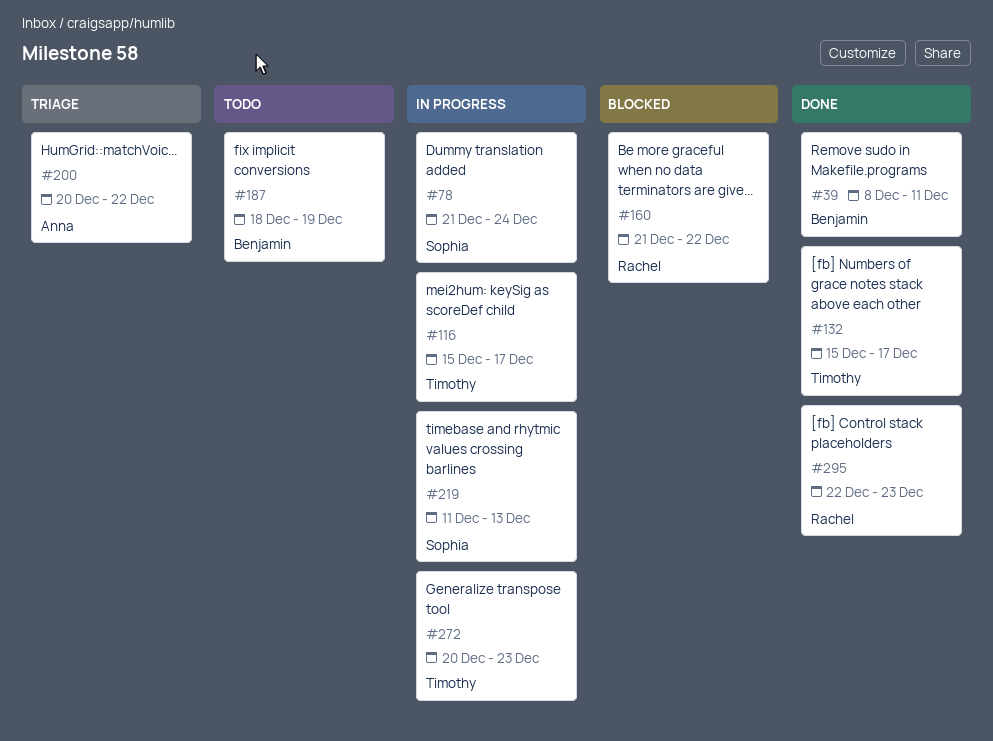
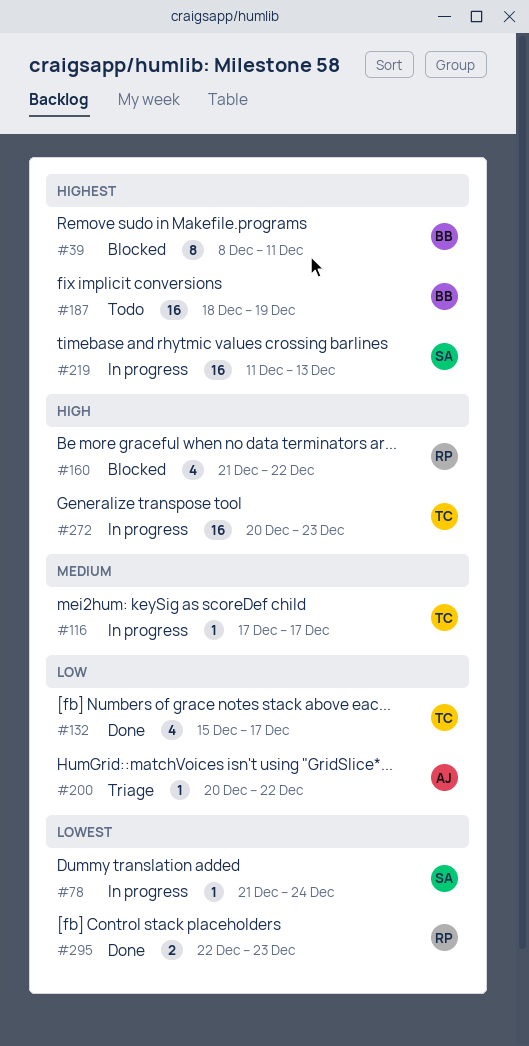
#39, status: Done -> Blocked
#116, start: Dec 15 -> Dec 17

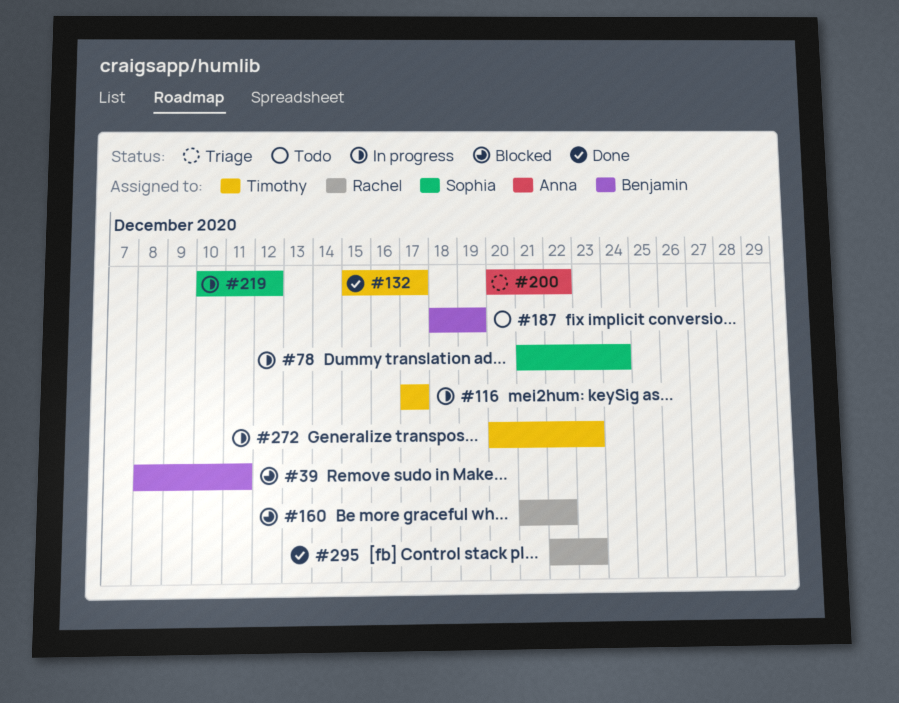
#219, start: Dec 11 -> Dec 10
#219, due: Dec 13 -> Dec 12

